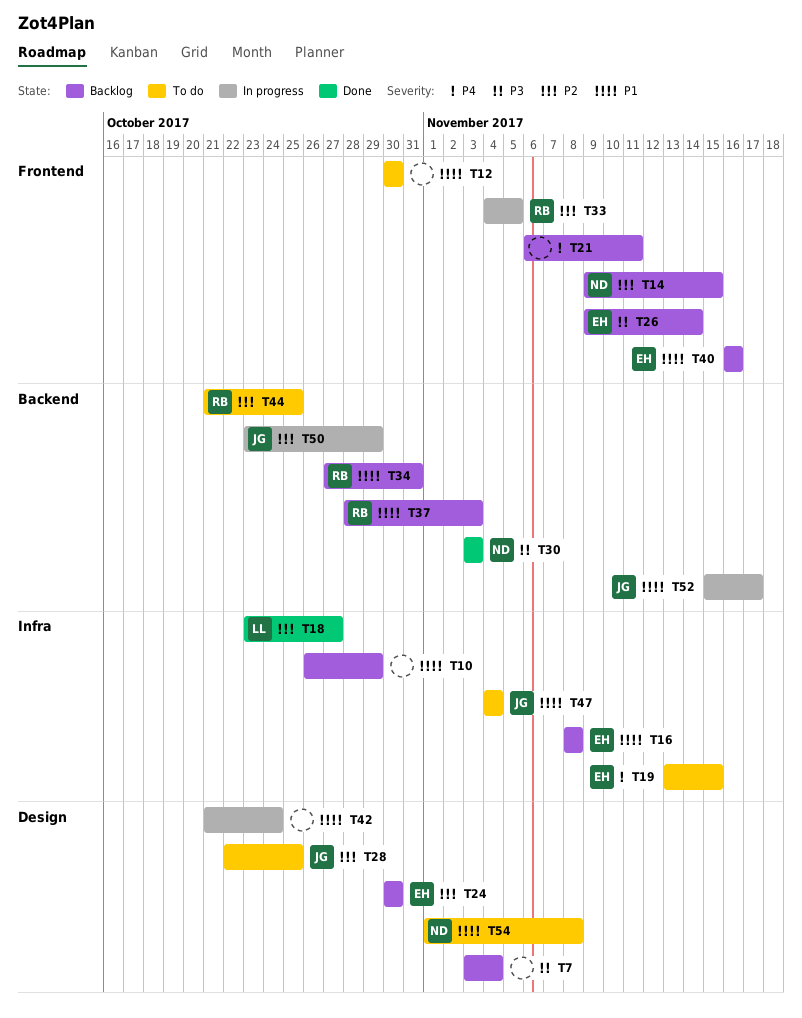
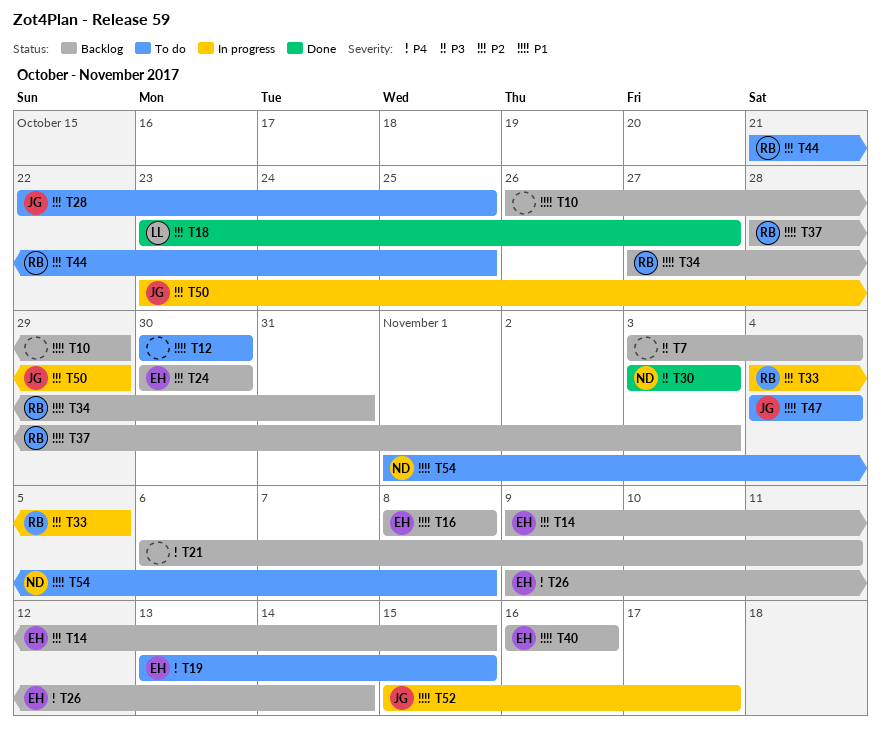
T14, owner: ND -> EH
T26, priority: P3 -> P4
T42: present -> none

